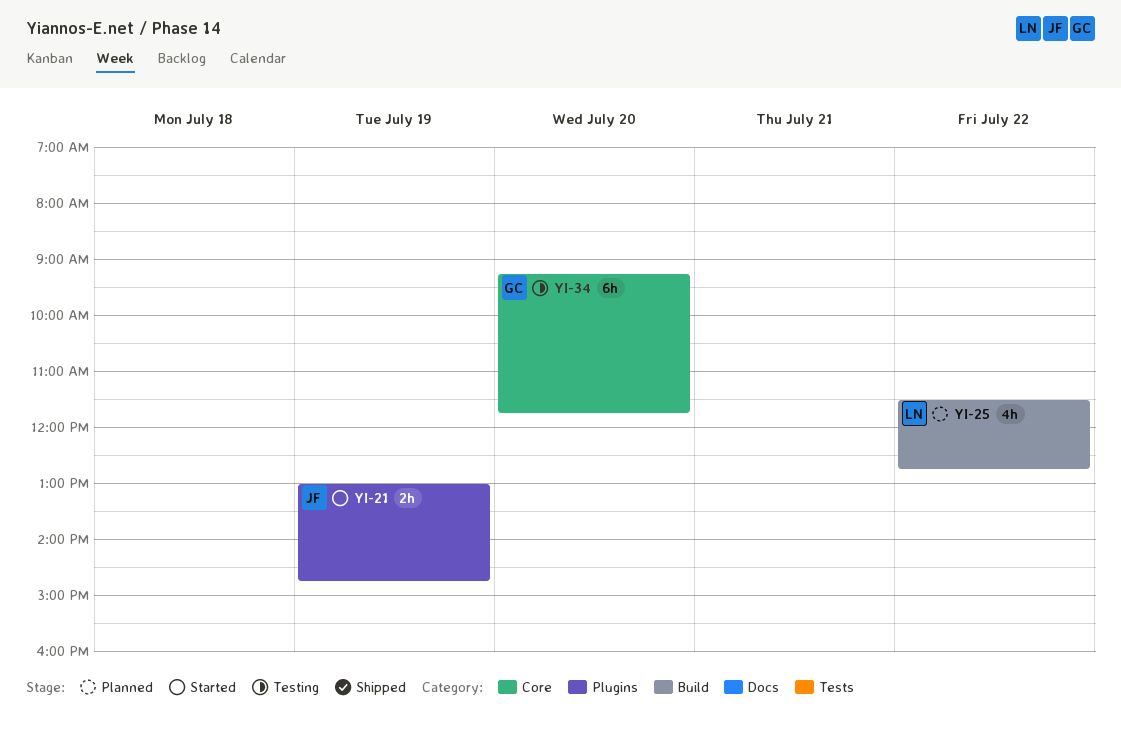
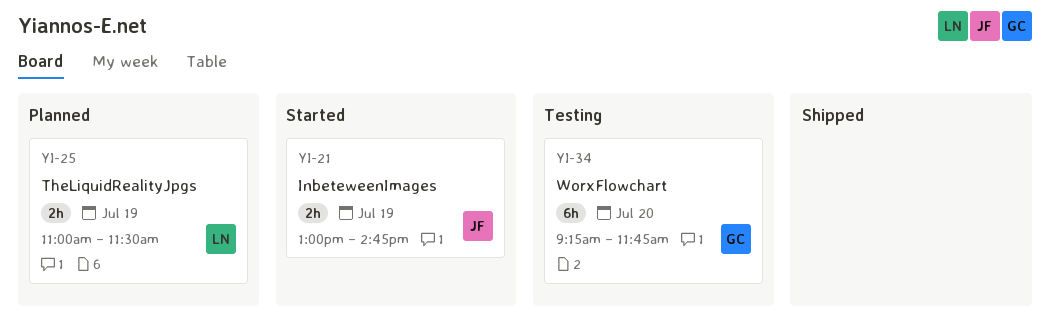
YI-25, estimate: 4h -> 2h
YI-25, day: Jul 22 -> Jul 19
YI-25, begins: 11:30 -> 11:00
YI-25, ends: 12:45 -> 11:30

